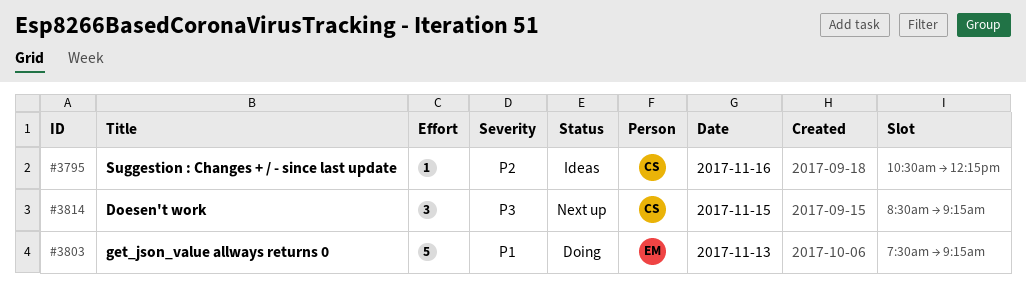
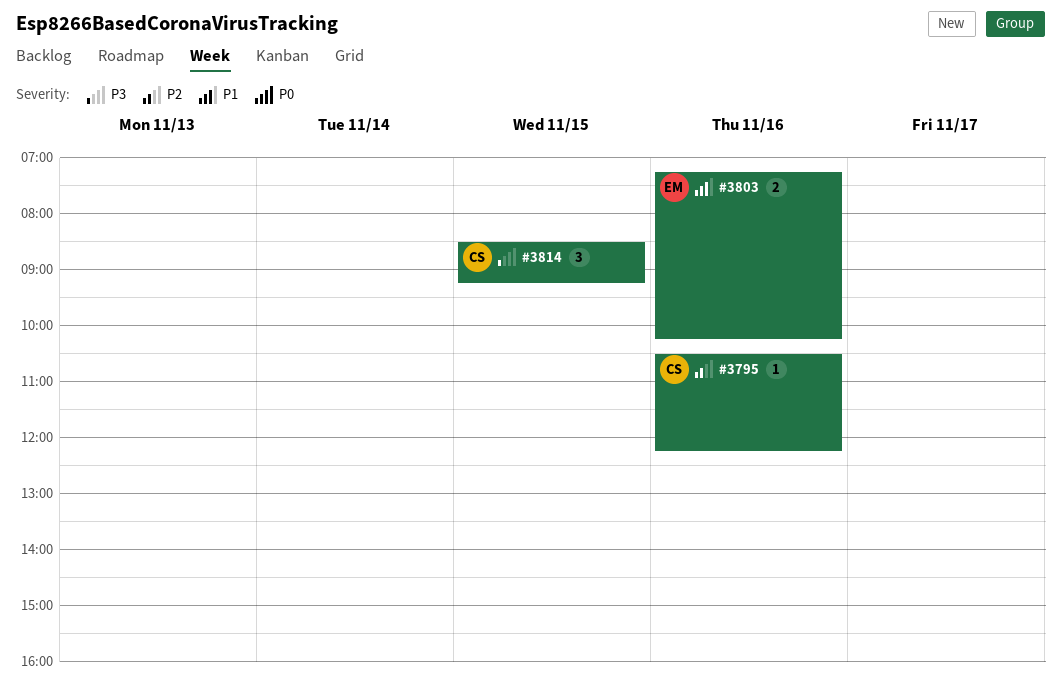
#3803, estimate: 5 -> 2
#3803, day: Nov 13 -> Nov 16
#3803, begins: 07:30 -> 07:15
#3803, ends: 09:15 -> 10:15

